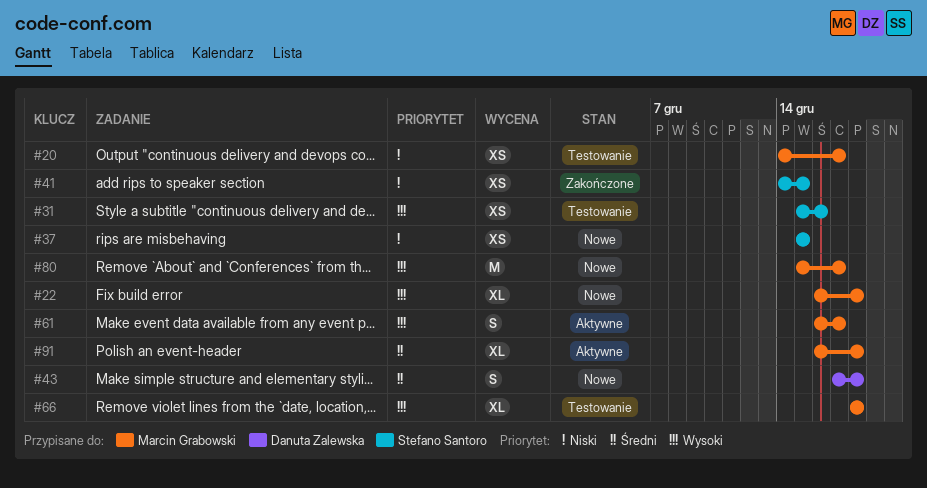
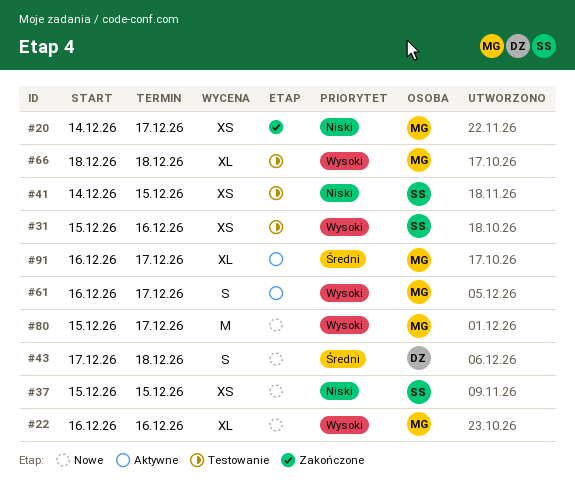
#20, status: Testowanie -> Zakończone
#22, due: Dec 18 -> Dec 16
#41, status: Zakończone -> Testowanie
#91, due: Dec 18 -> Dec 17

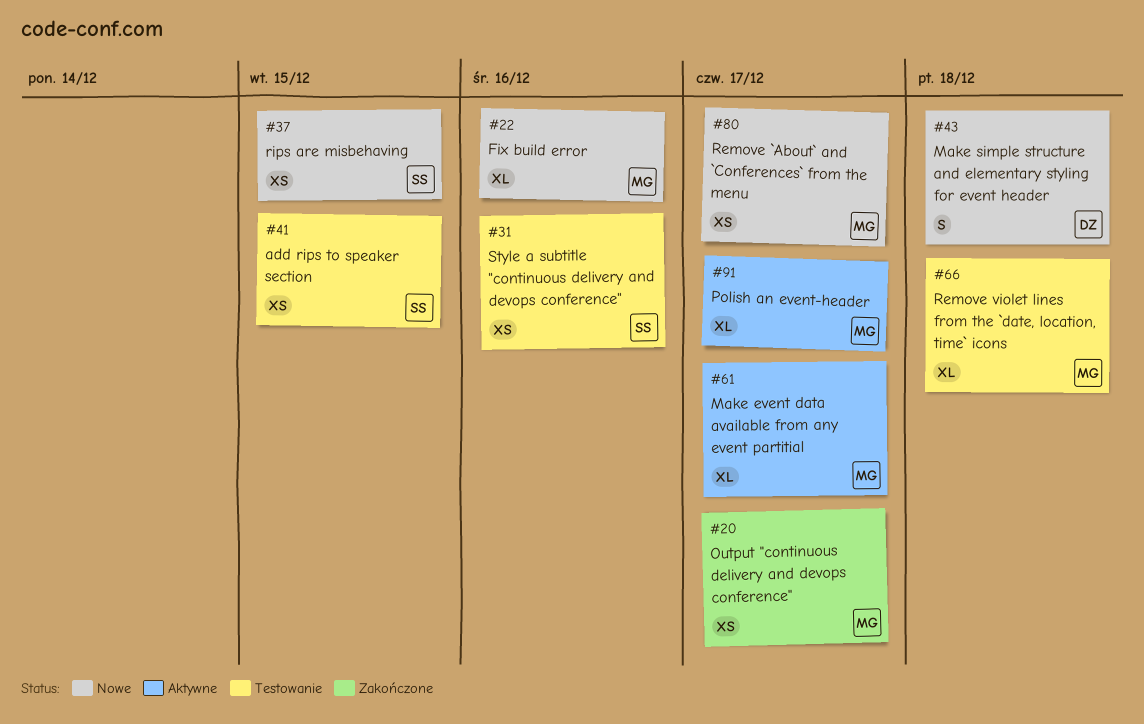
#61, estimate: S -> XL
#80, estimate: M -> XS

